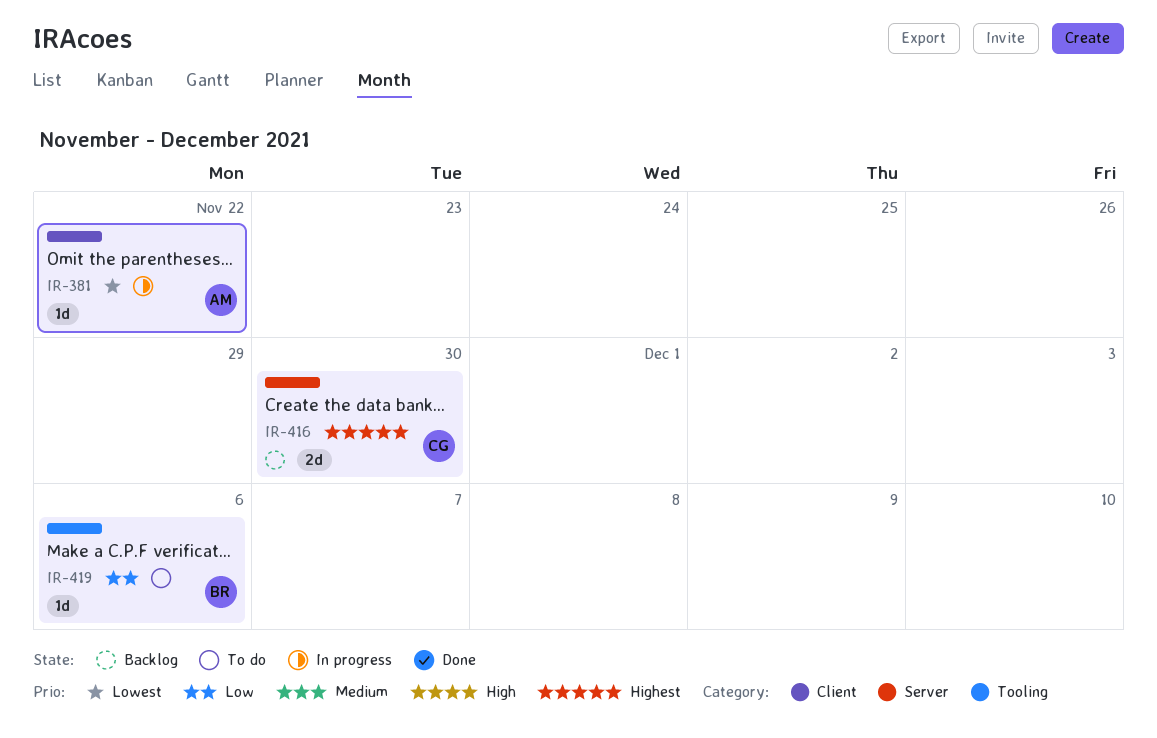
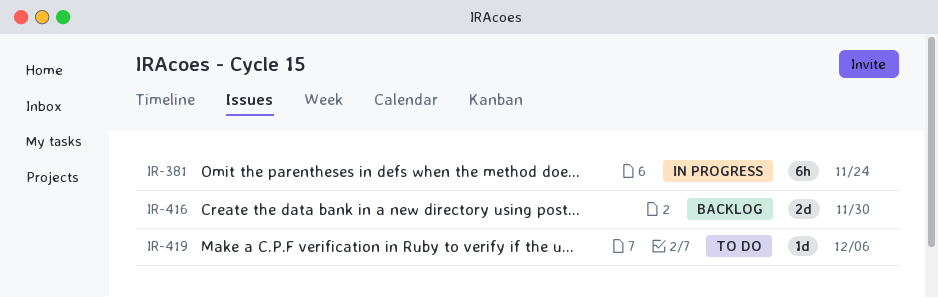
IR-381, estimate: 1d -> 6h
IR-381, due: Nov 22 -> Nov 24

